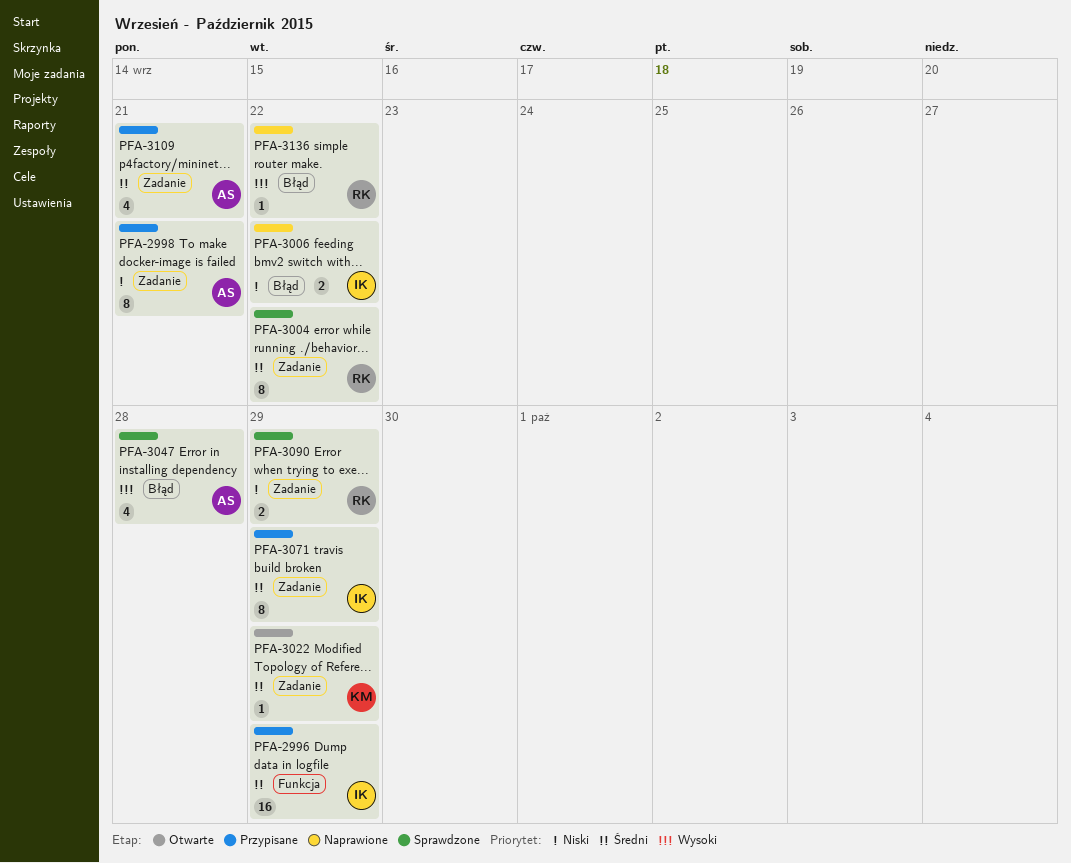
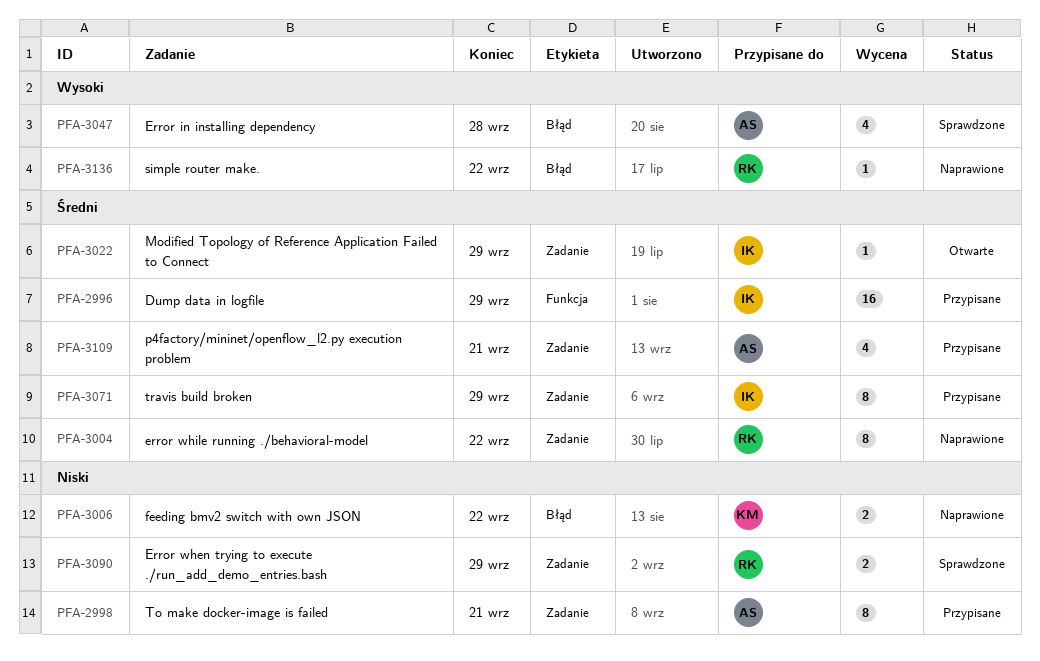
PFA-3004, status: Sprawdzone -> Naprawione
PFA-3006, owner: IK -> KM
PFA-3022, owner: KM -> IK

